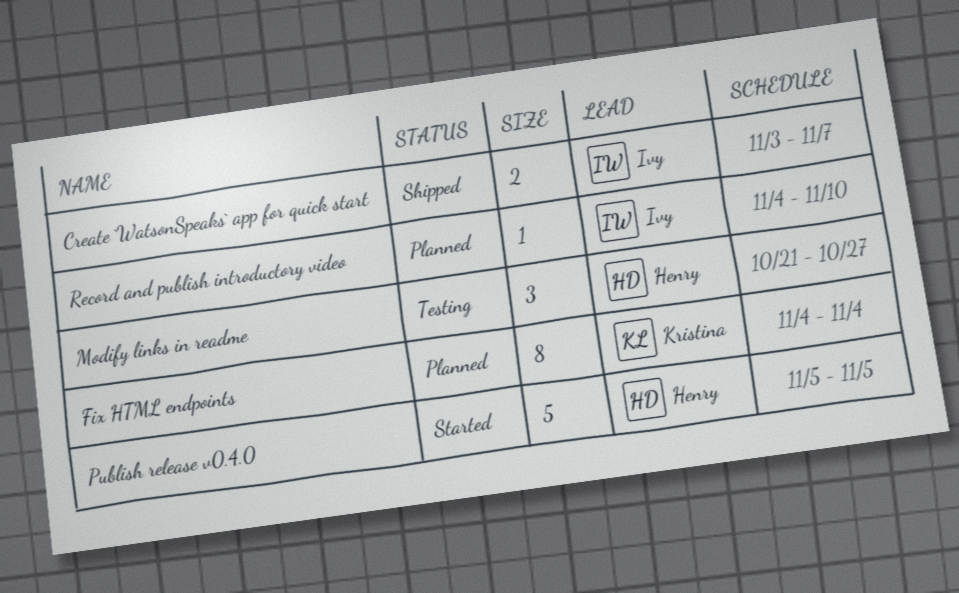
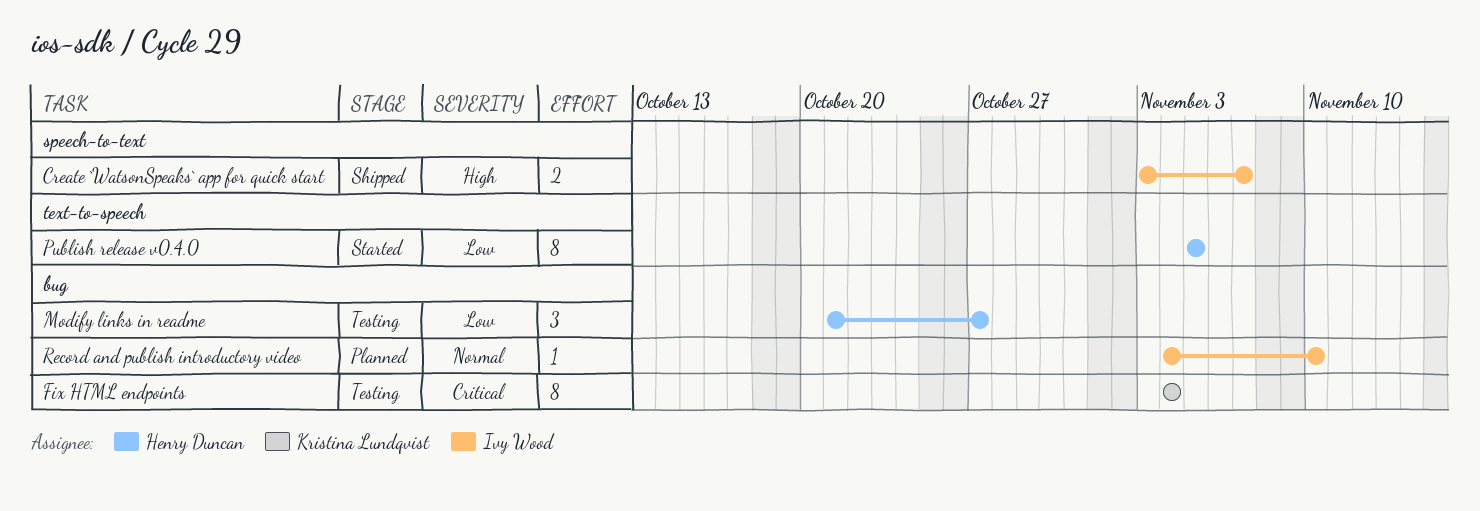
Fix HTML endpoints, status: Planned -> Testing
Publish release v0.4.0, estimate: 5 -> 8

